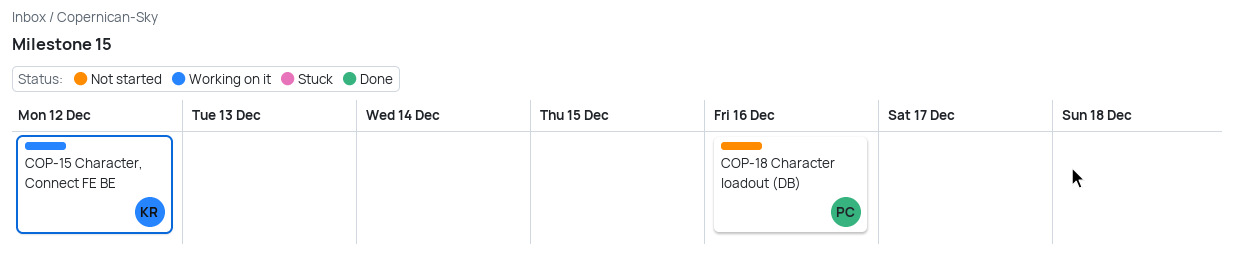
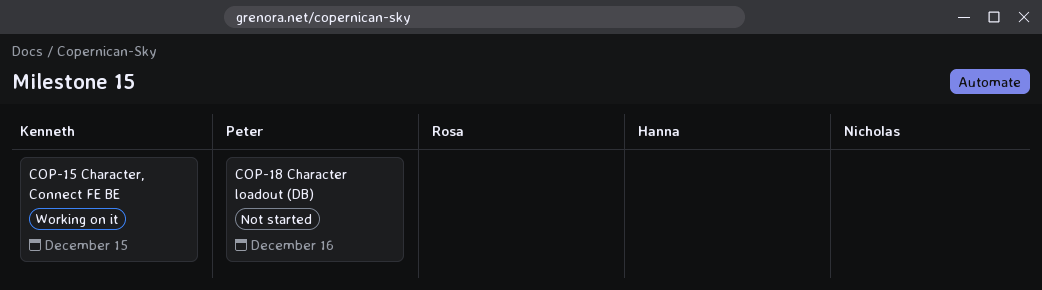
COP-15, due: Dec 12 -> Dec 15

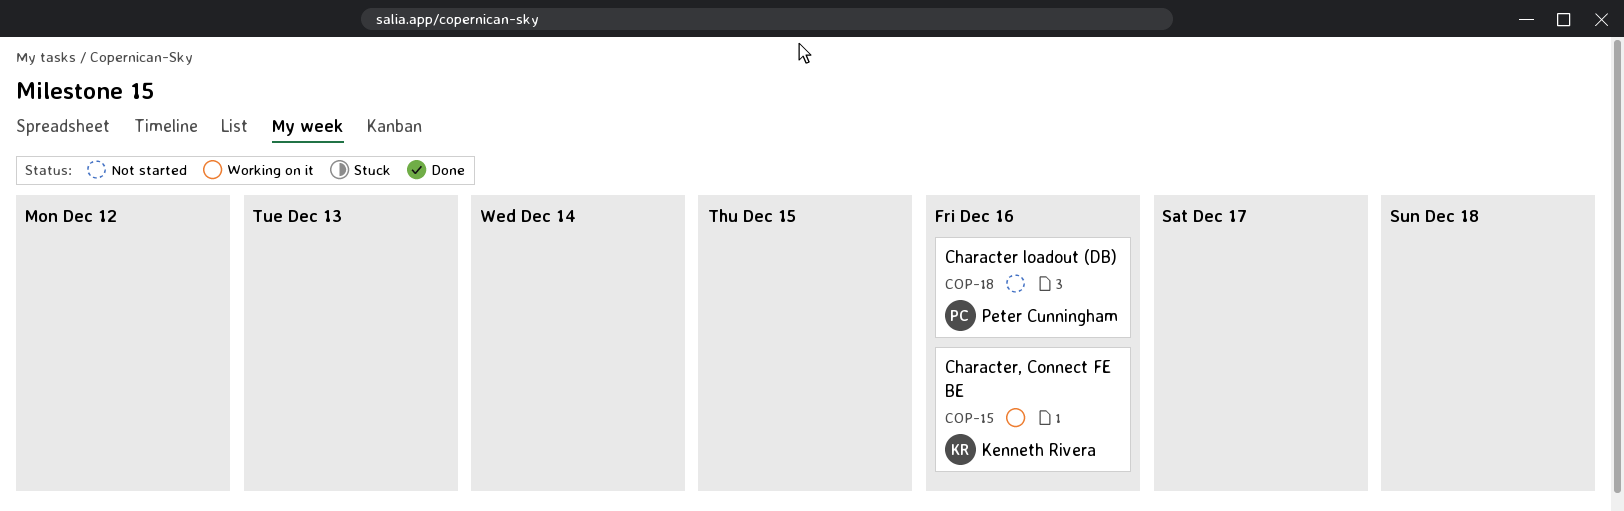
COP-15, due: Dec 15 -> Dec 16

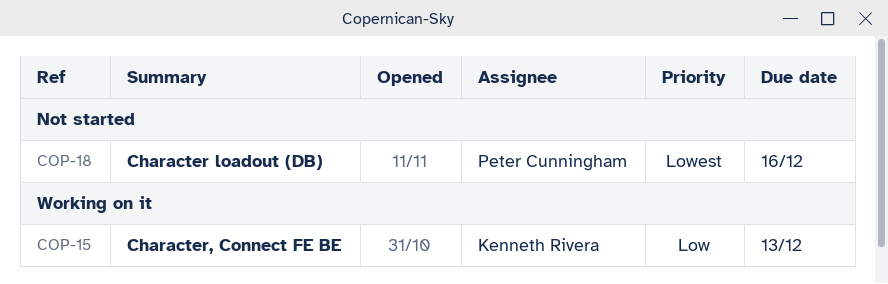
COP-15, due: Dec 16 -> Dec 13

